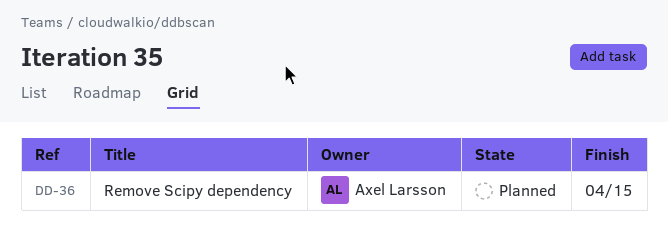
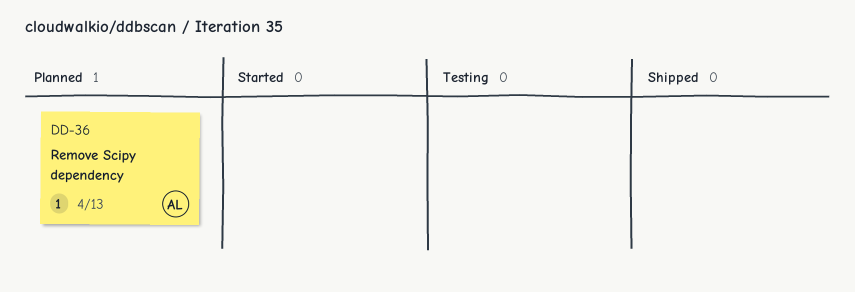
DD-36, due: Apr 15 -> Apr 13

